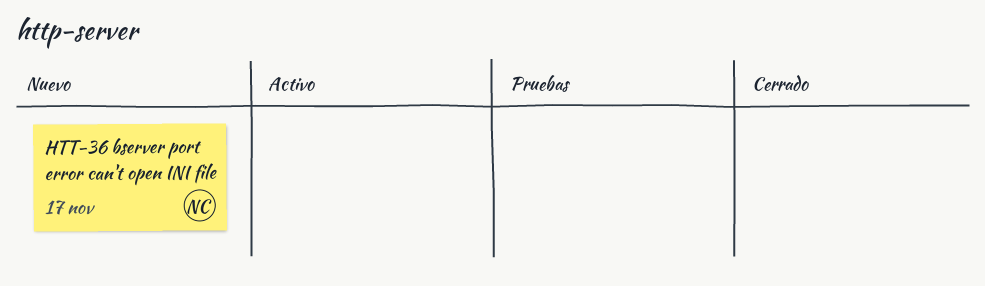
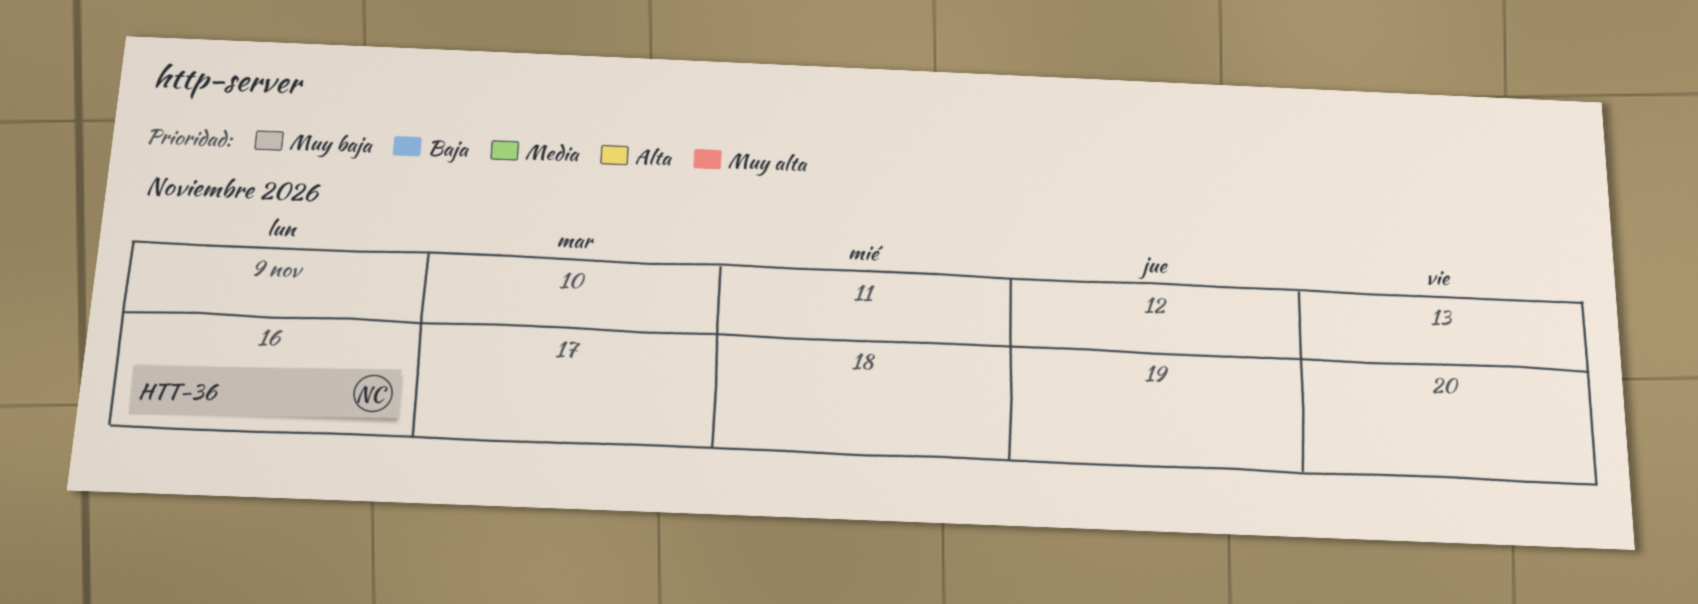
HTT-36, due: Nov 17 -> Nov 16

